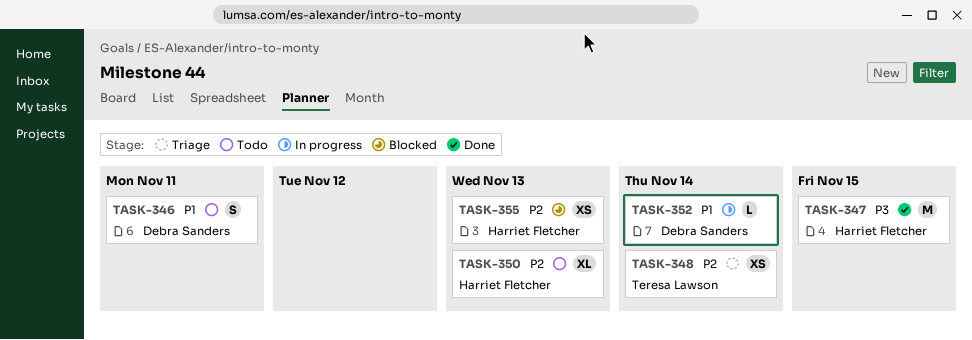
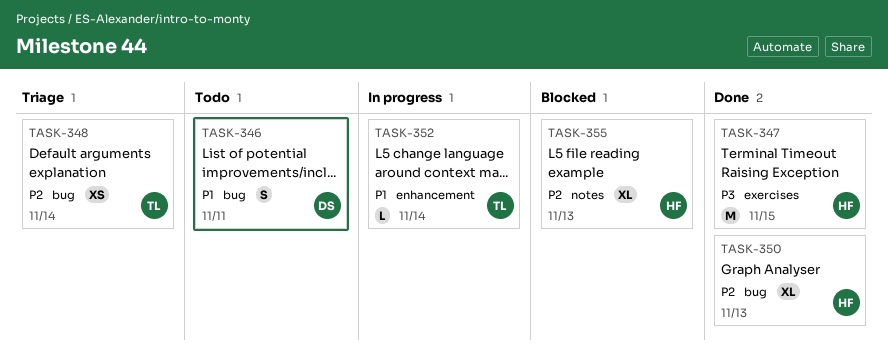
TASK-350, status: Todo -> Done
TASK-352, owner: Debra Sanders -> Teresa Lawson
TASK-355, estimate: XS -> XL

